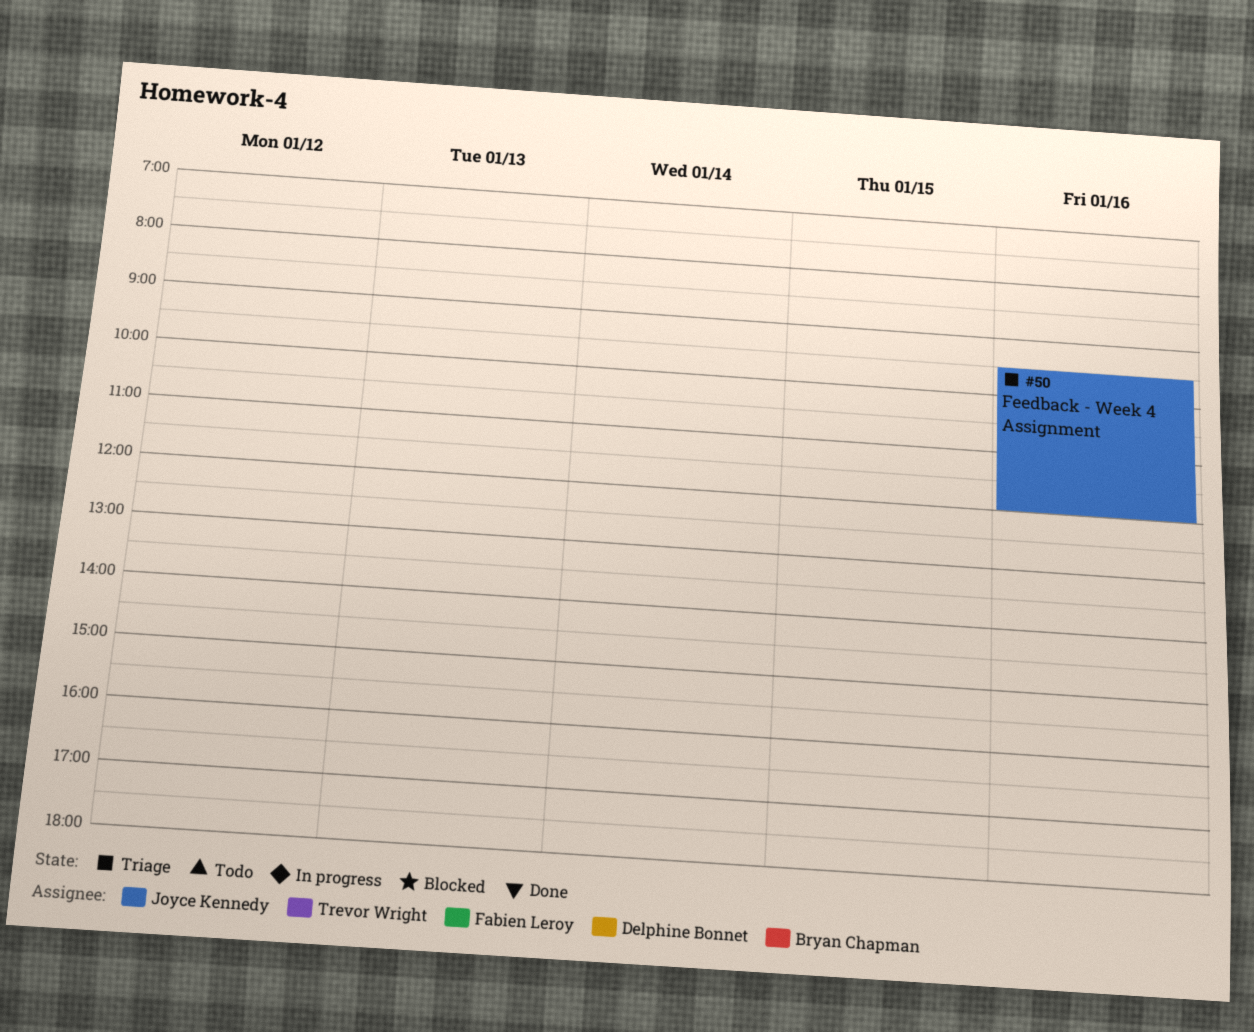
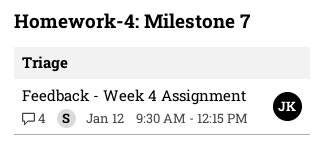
Feedback - Week 4 Assignment, day: Jan 16 -> Jan 12
Feedback - Week 4 Assignment, ends: 12:00 -> 12:15

